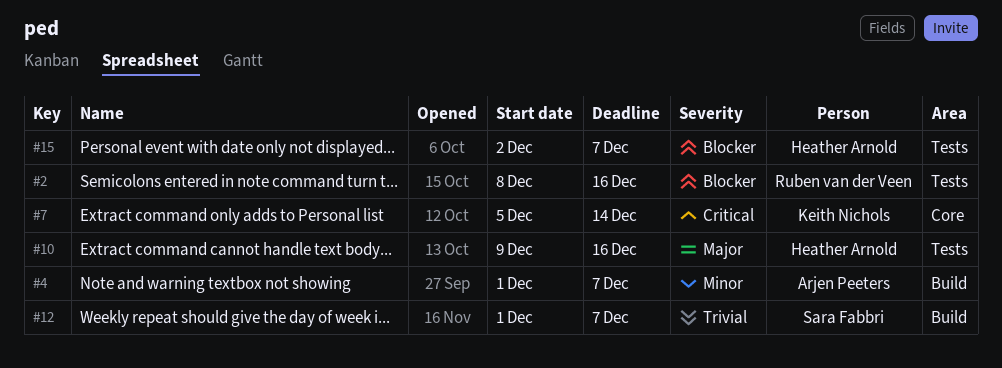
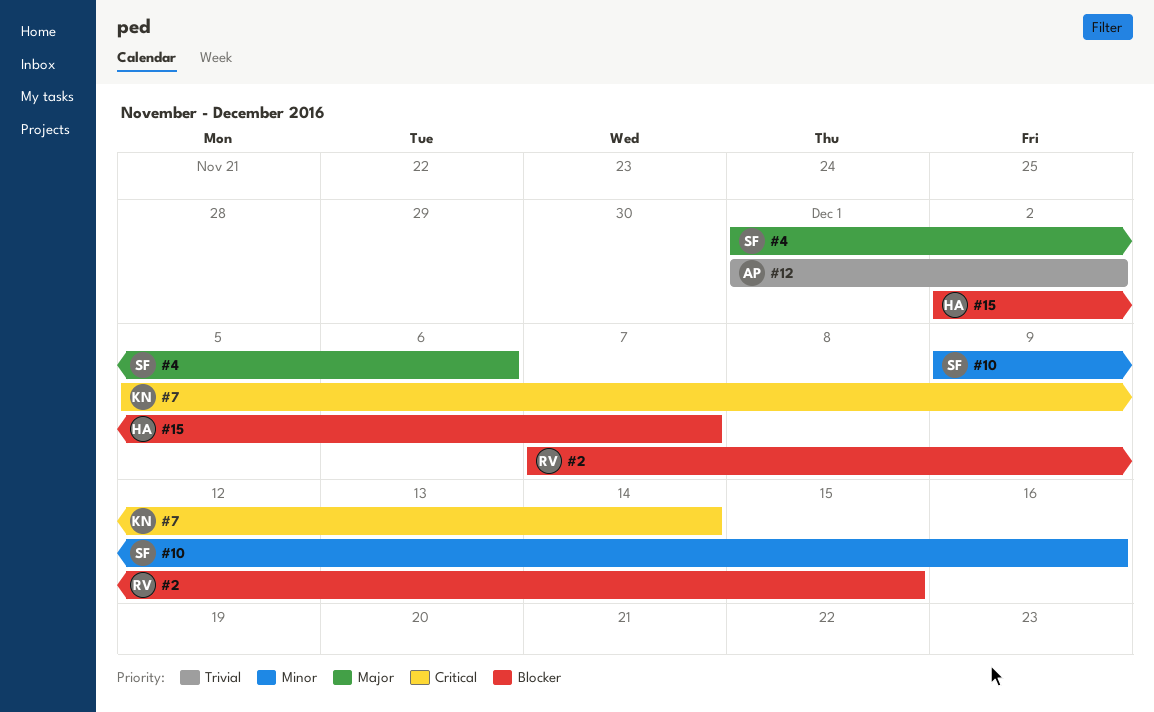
#2, start: Dec 8 -> Dec 7
#2, due: Dec 16 -> Dec 15
#4, owner: Arjen Peeters -> Sara Fabbri
#4, priority: Minor -> Major
#4, due: Dec 7 -> Dec 6
#10, owner: Heather Arnold -> Sara Fabbri
#10, priority: Major -> Minor
#12, owner: Sara Fabbri -> Arjen Peeters
#12, due: Dec 7 -> Dec 2

